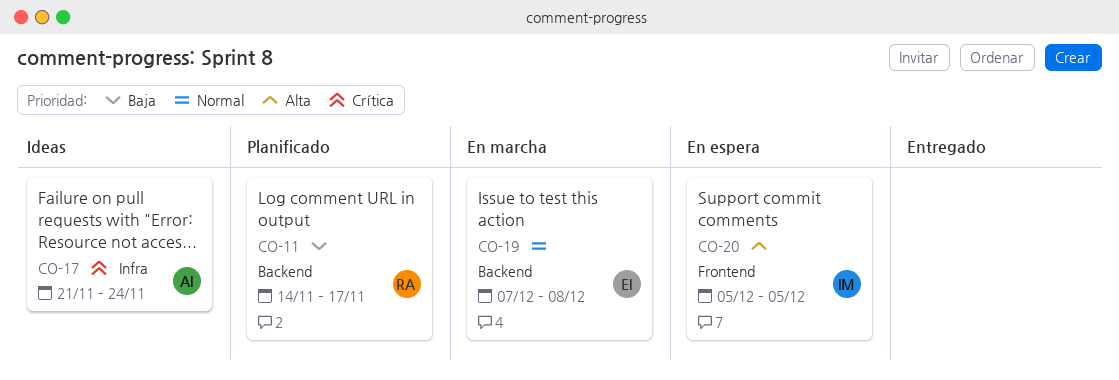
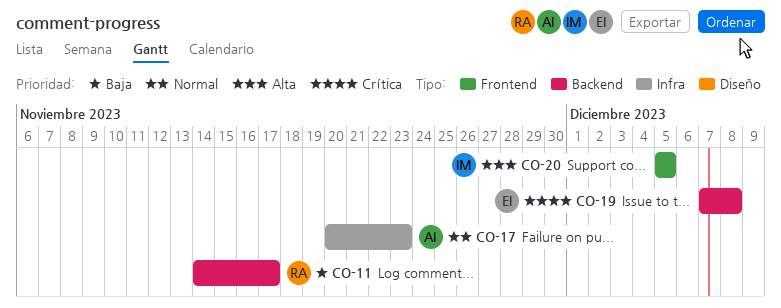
CO-17, priority: Crítica -> Normal
CO-17, start: Nov 21 -> Nov 20
CO-17, due: Nov 24 -> Nov 23
CO-19, priority: Normal -> Crítica

